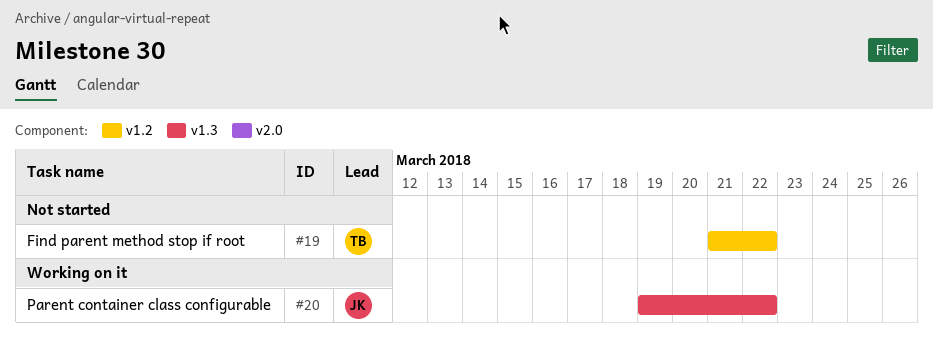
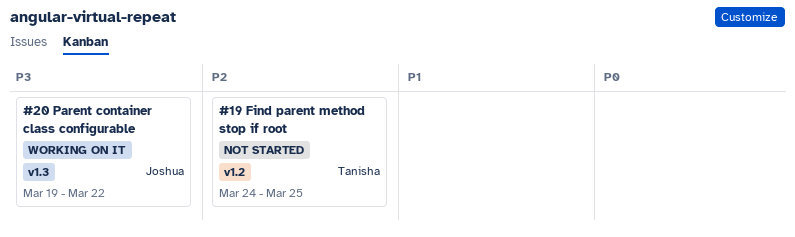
#19, start: Mar 21 -> Mar 24
#19, due: Mar 22 -> Mar 25

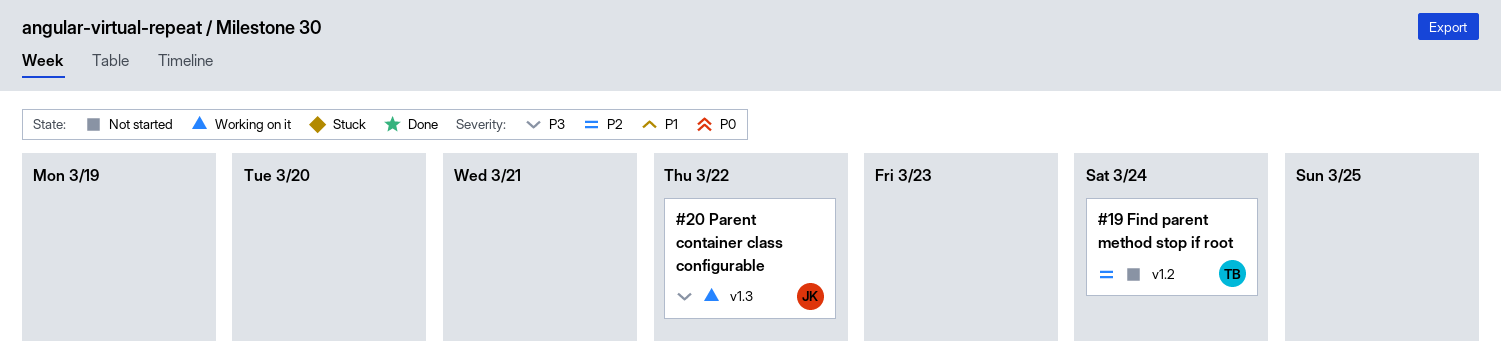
#19, due: Mar 25 -> Mar 24

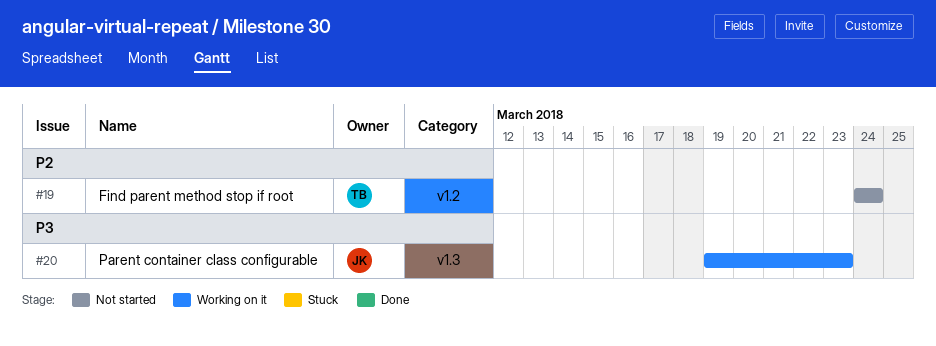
#20, due: Mar 22 -> Mar 23

